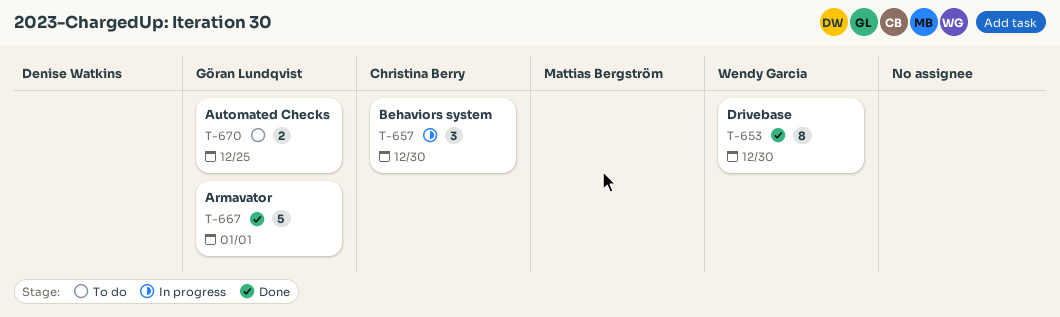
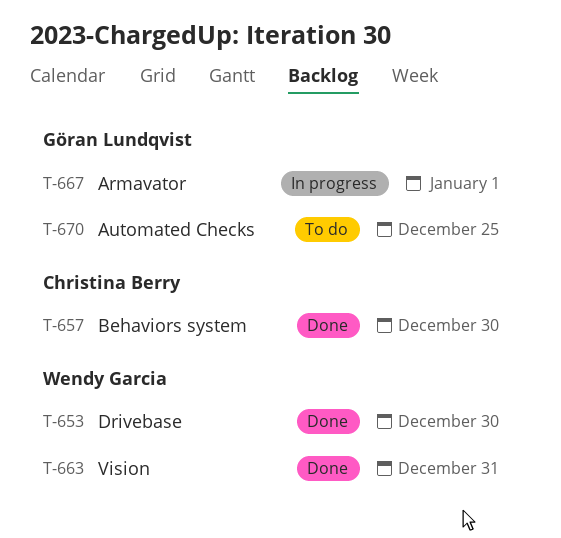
T-657, status: In progress -> Done
T-663: none -> present
T-667, status: Done -> In progress

